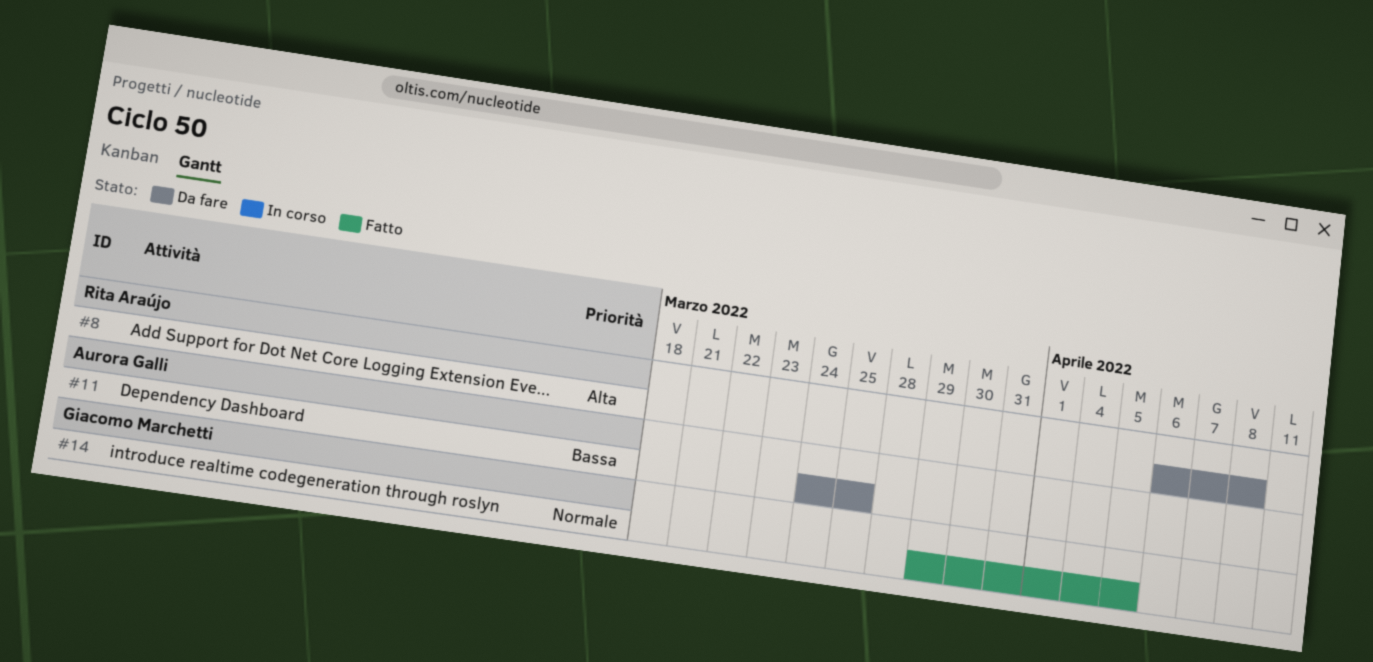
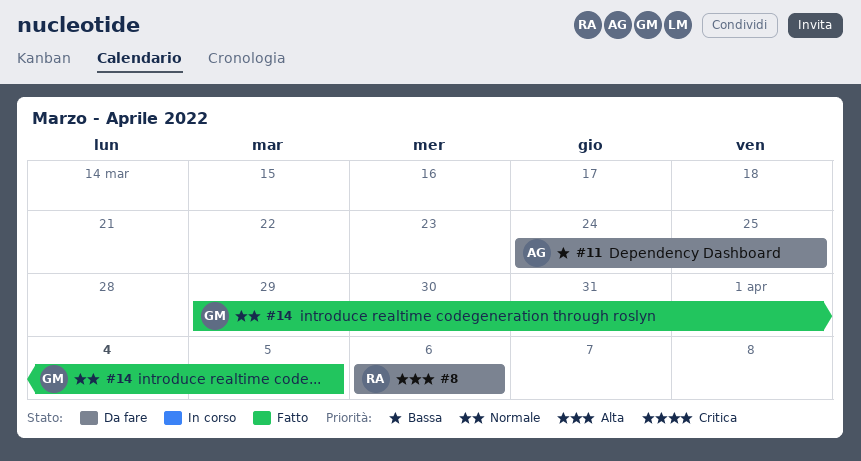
#8, due: Apr 8 -> Apr 6

